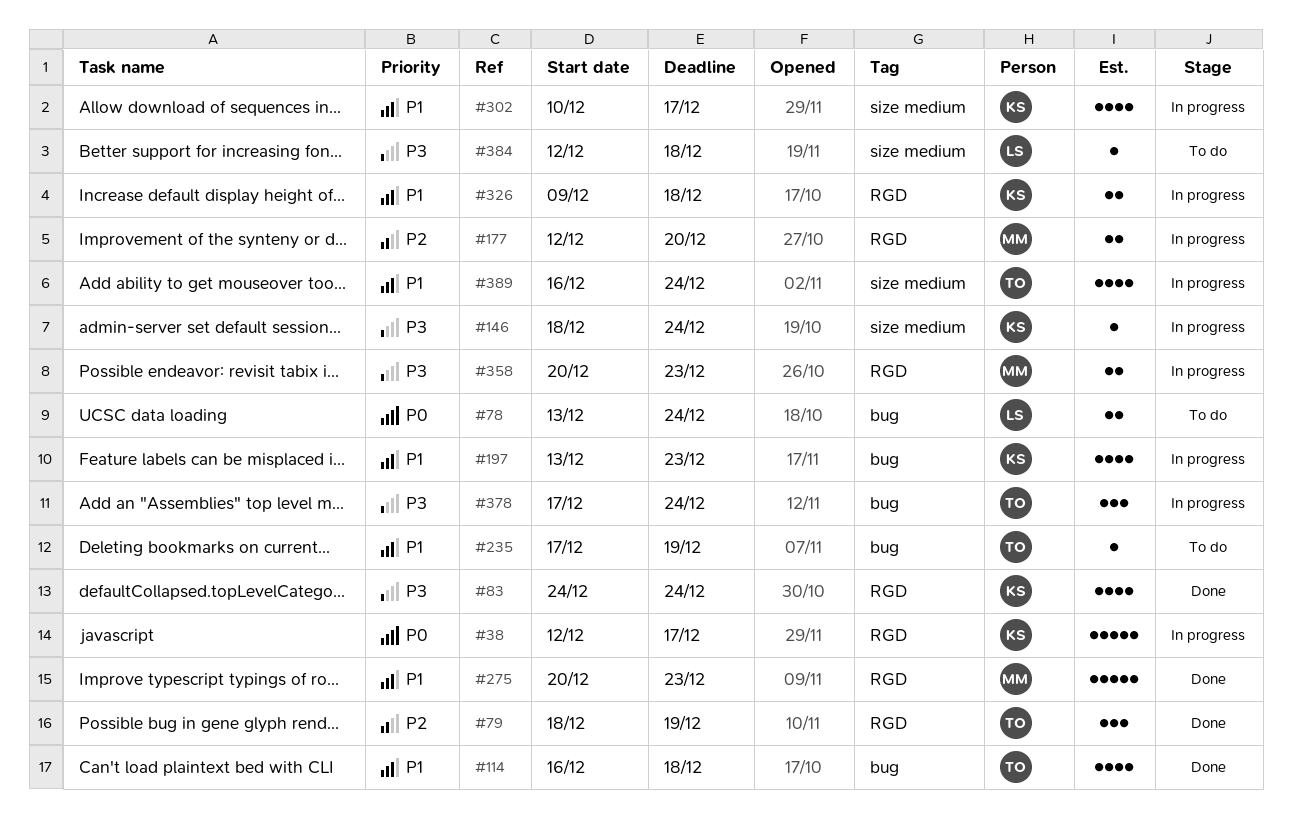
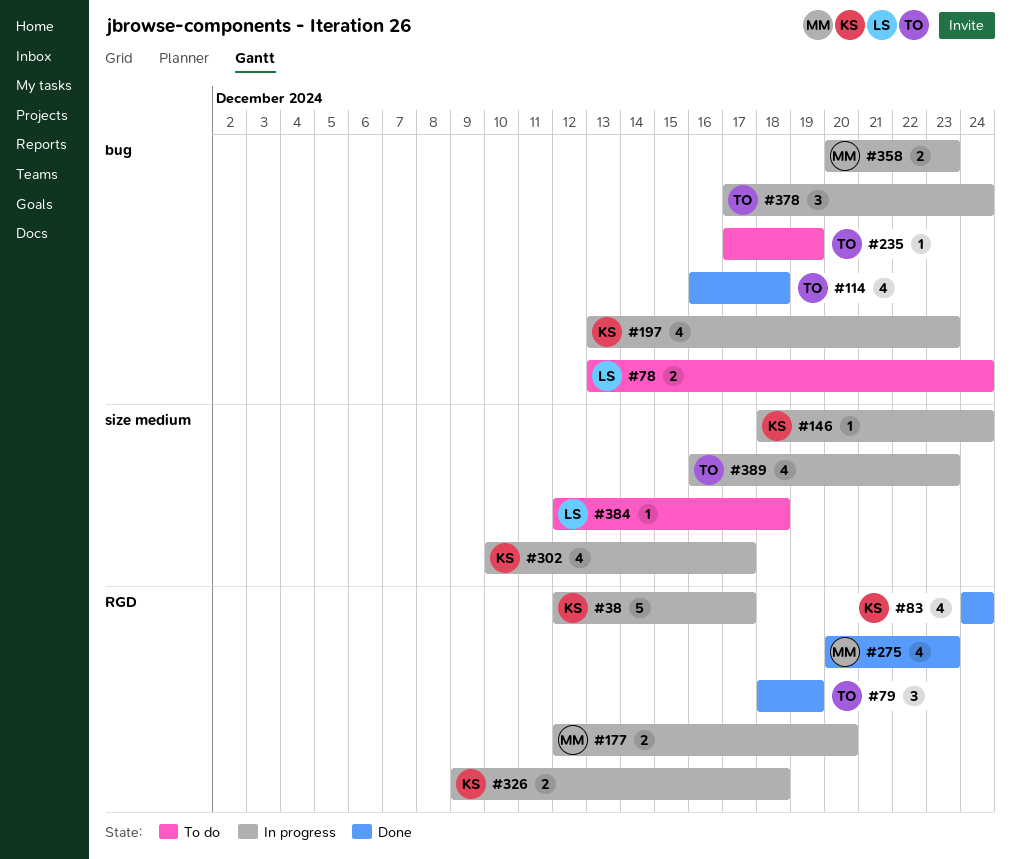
#275, estimate: 5 -> 4
#358, label: RGD -> bug
#389, due: Dec 24 -> Dec 23

